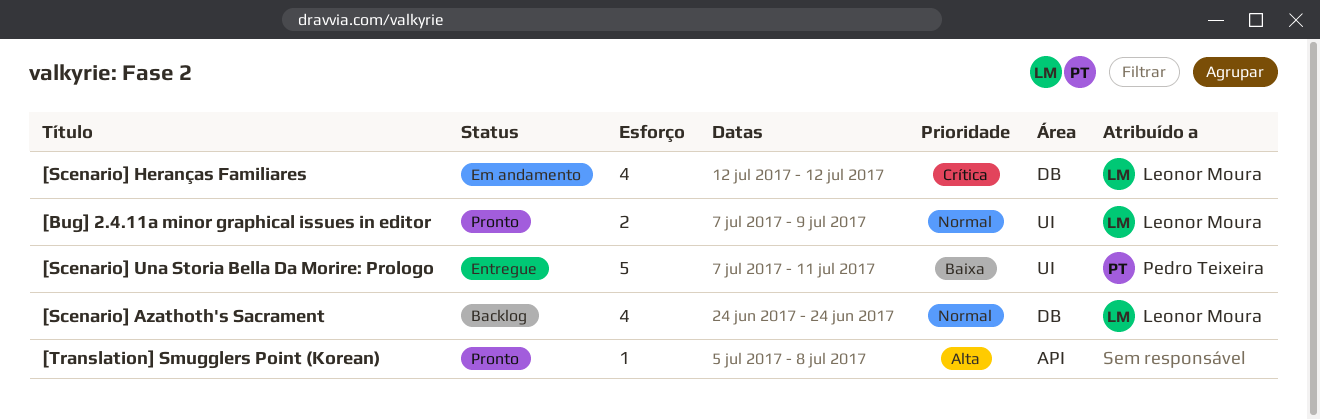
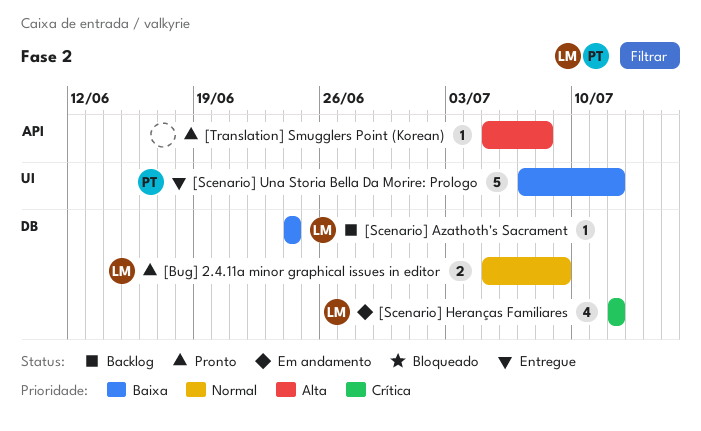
[Bug] 2.4.11a minor graphical issues in editor, label: UI -> DB
[Bug] 2.4.11a minor graphical issues in editor, start: Jul 7 -> Jul 5
[Scenario] Azathoth's Sacrament, priority: Normal -> Baixa
[Scenario] Azathoth's Sacrament, estimate: 4 -> 1
[Scenario] Una Storia Bella Da Morire: Prologo, due: Jul 11 -> Jul 12

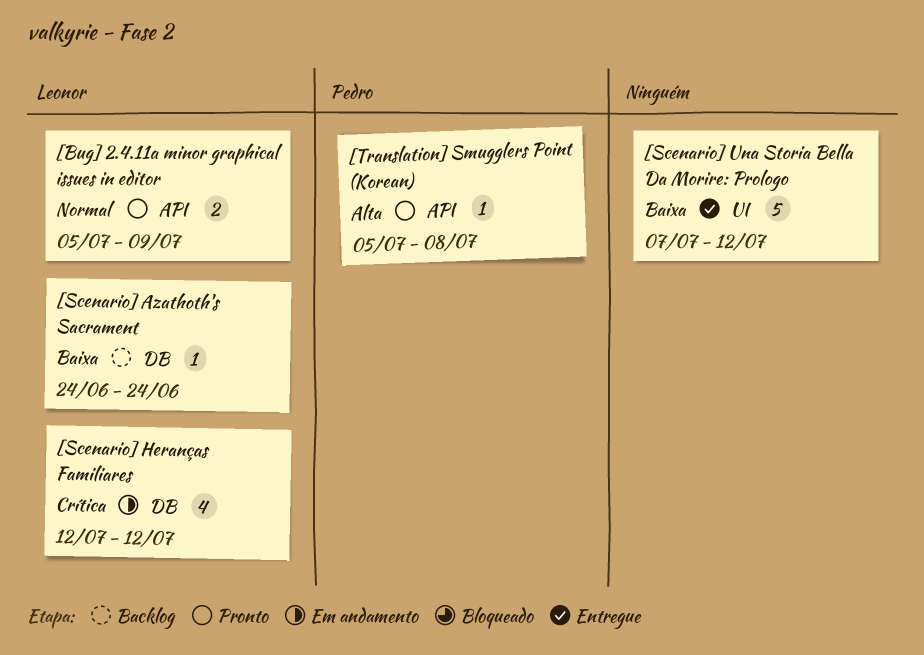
[Bug] 2.4.11a minor graphical issues in editor, label: DB -> API
[Scenario] Una Storia Bella Da Morire: Prologo, owner: Pedro -> none
[Translation] Smugglers Point (Korean), owner: none -> Pedro

